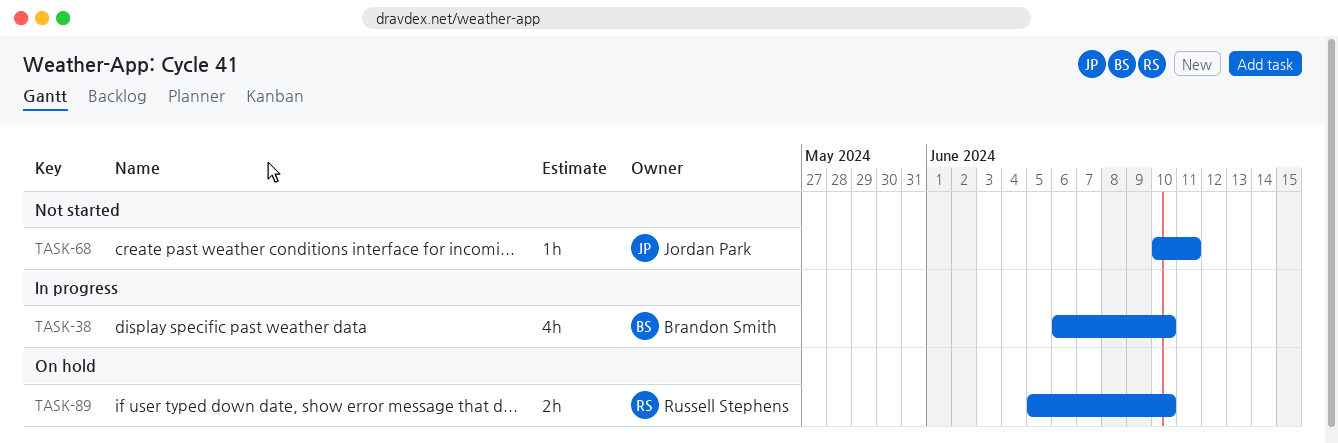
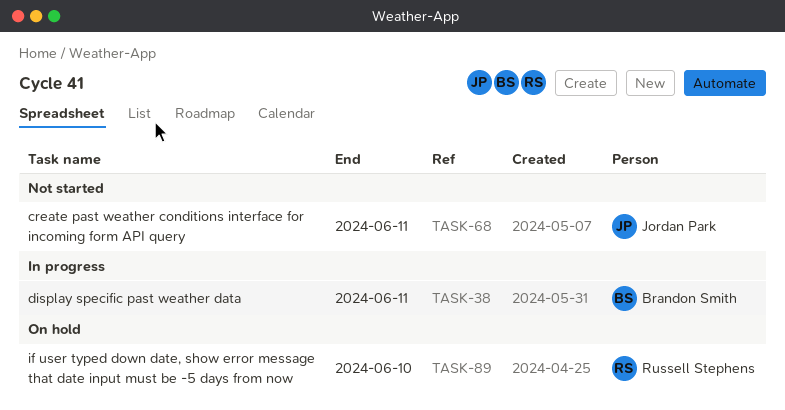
TASK-38, due: Jun 10 -> Jun 11

